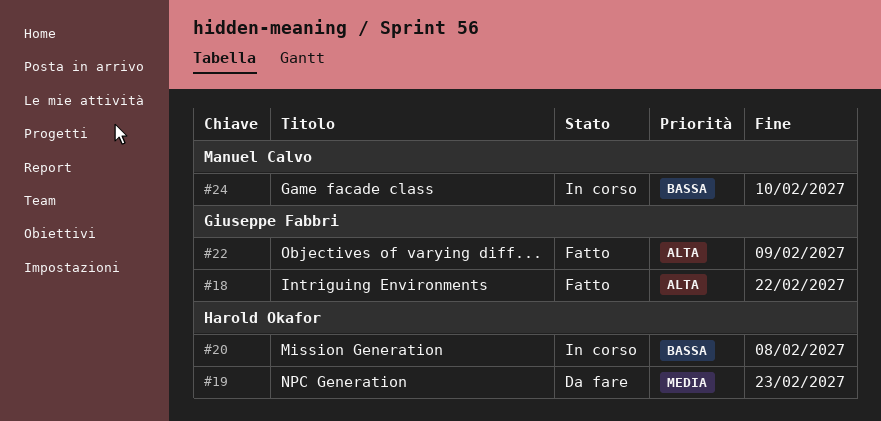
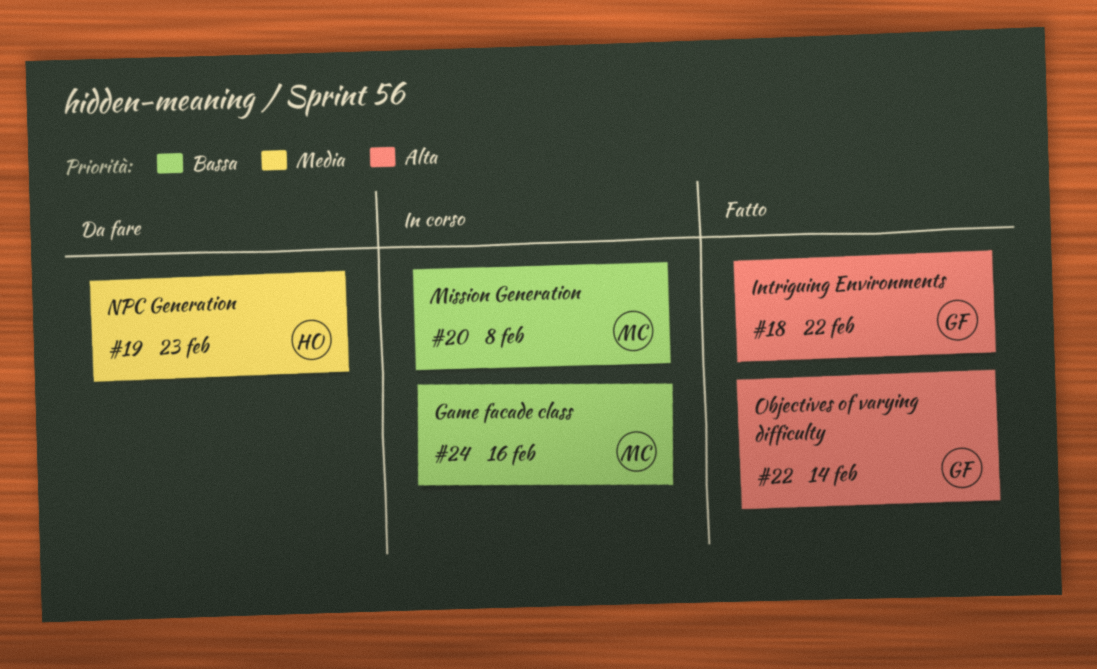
#20, owner: Harold Okafor -> Manuel Calvo
#22, due: Feb 9 -> Feb 14
#24, due: Feb 10 -> Feb 16

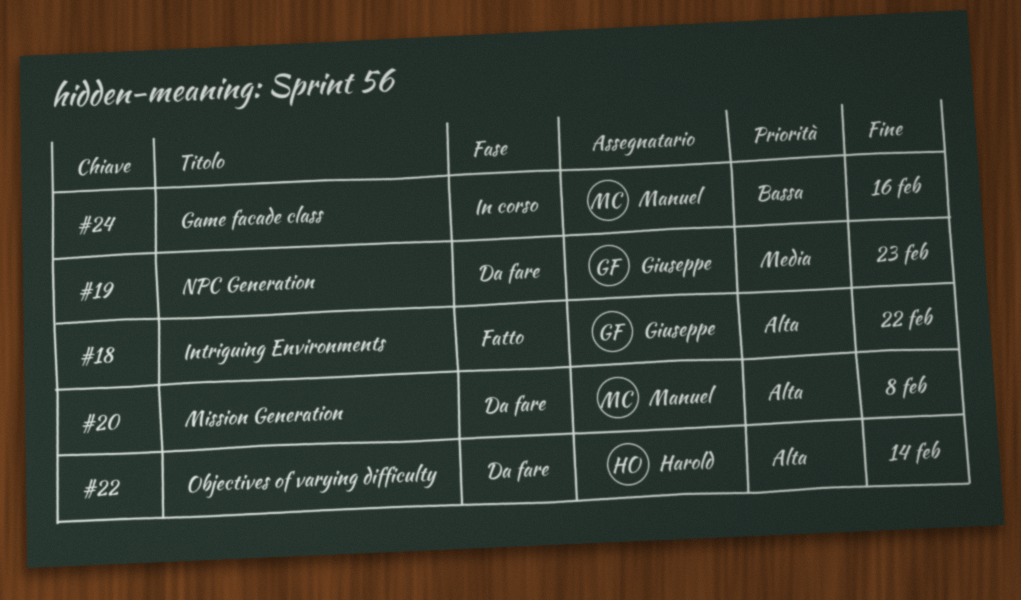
#19, owner: Harold -> Giuseppe
#20, status: In corso -> Da fare
#20, priority: Bassa -> Alta
#22, status: Fatto -> Da fare
#22, owner: Giuseppe -> Harold

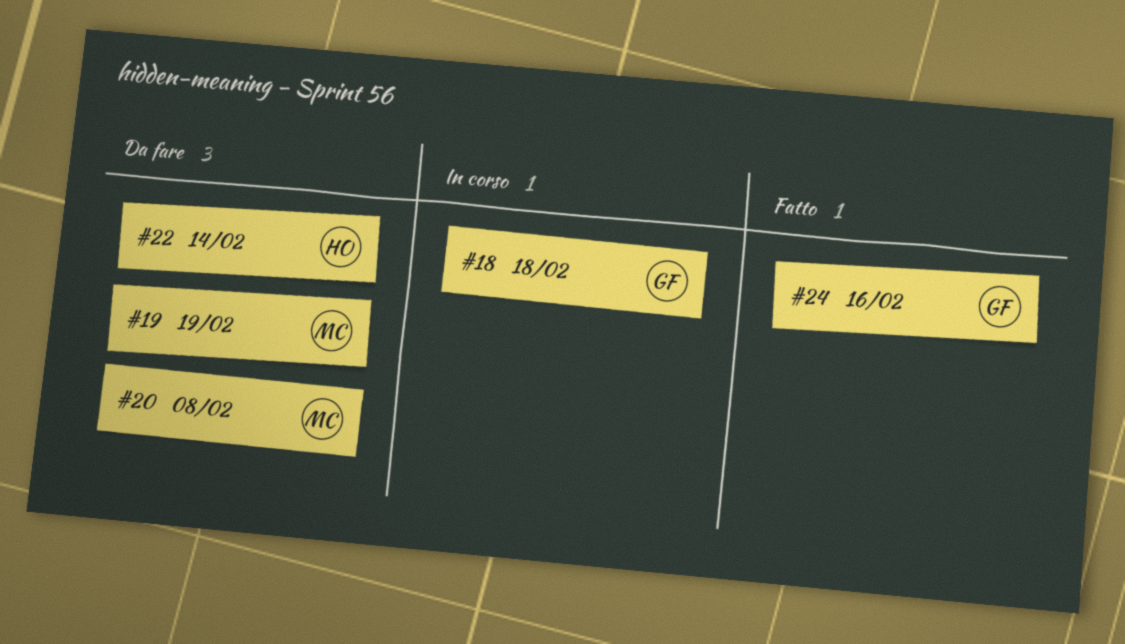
#18, status: Fatto -> In corso
#18, due: Feb 22 -> Feb 18
#19, owner: Giuseppe -> Manuel
#19, due: Feb 23 -> Feb 19
#24, status: In corso -> Fatto
#24, owner: Manuel -> Giuseppe

